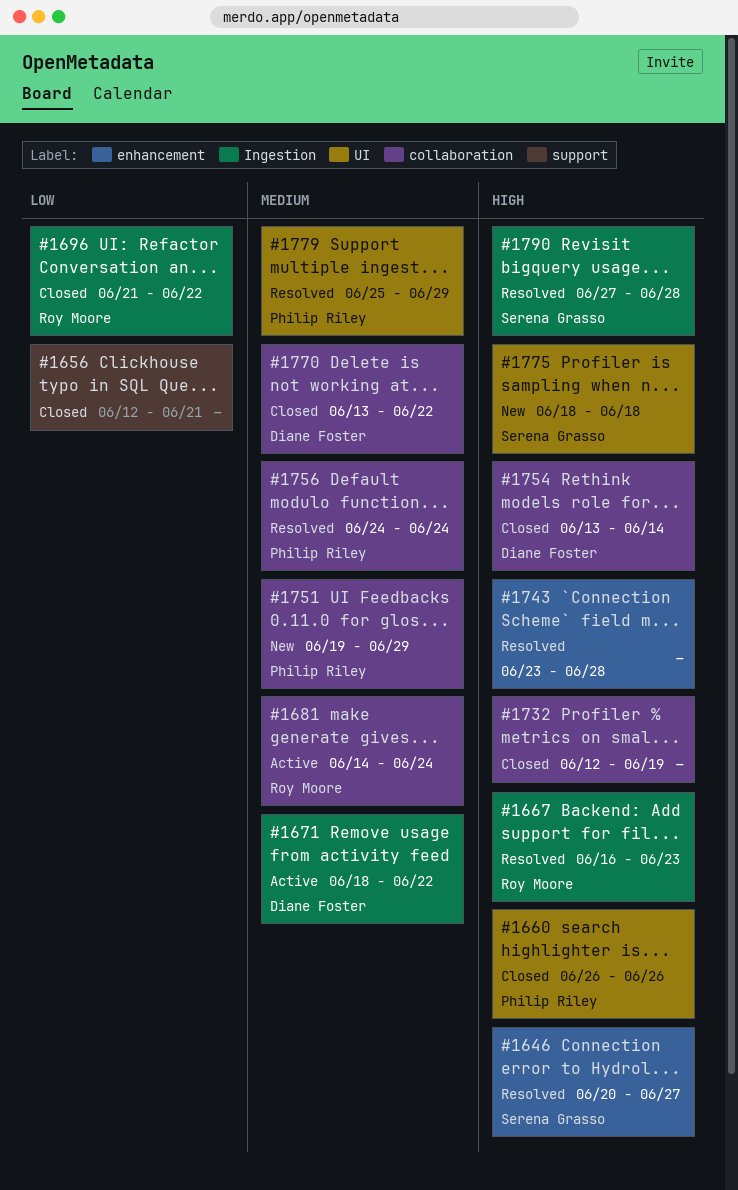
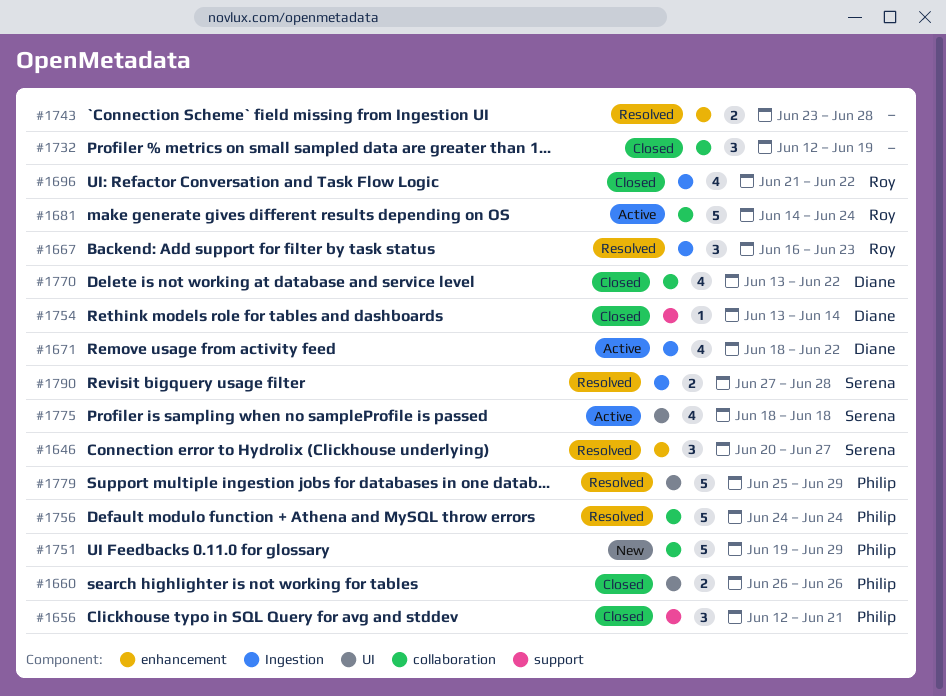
#1656, owner: none -> Philip Riley
#1754, label: collaboration -> support
#1775, status: New -> Active

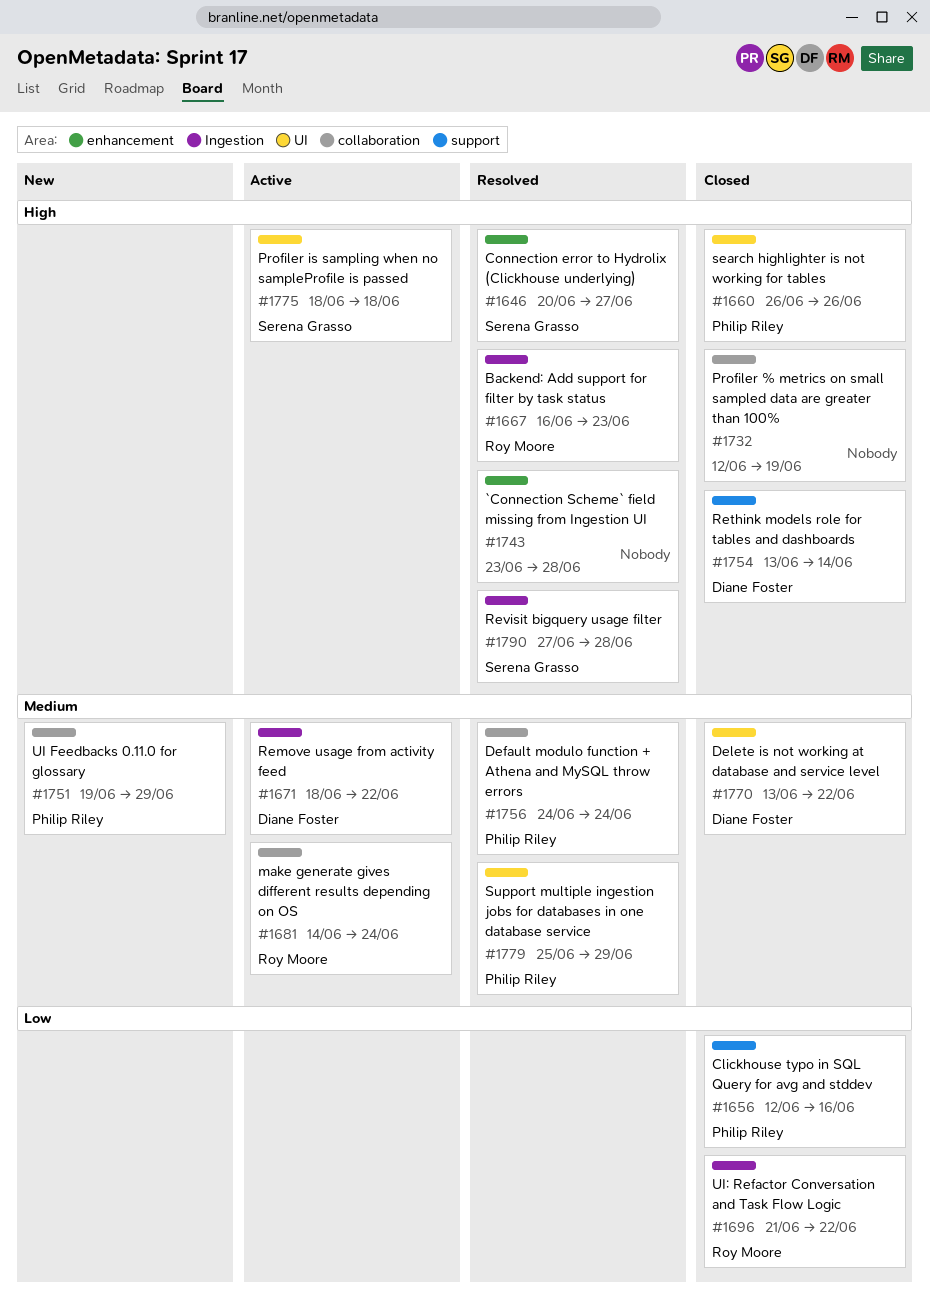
#1656, due: Jun 21 -> Jun 16
#1770, label: collaboration -> UI

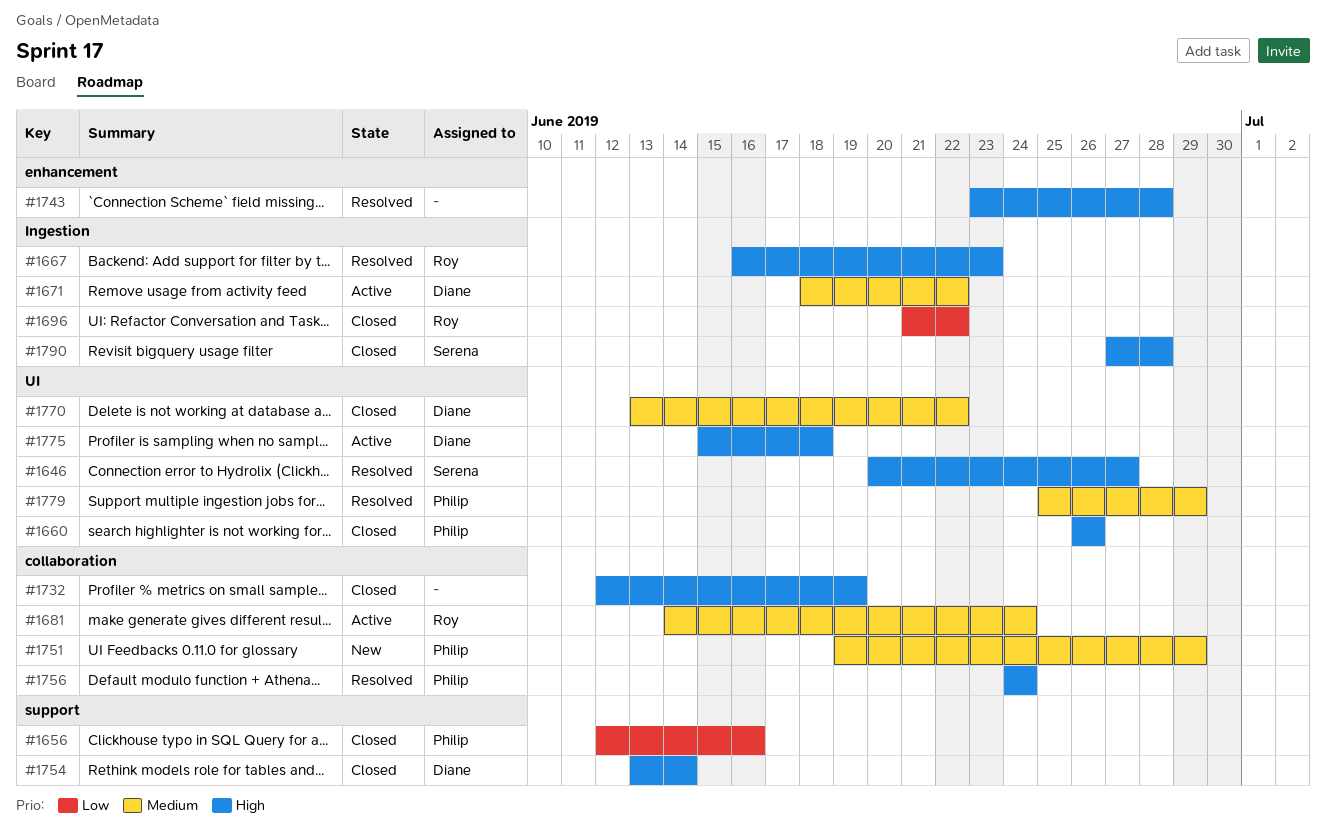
#1646, label: enhancement -> UI
#1756, priority: Medium -> High
#1775, owner: Serena Grasso -> Diane Foster
#1775, start: Jun 18 -> Jun 15
#1790, status: Resolved -> Closed

